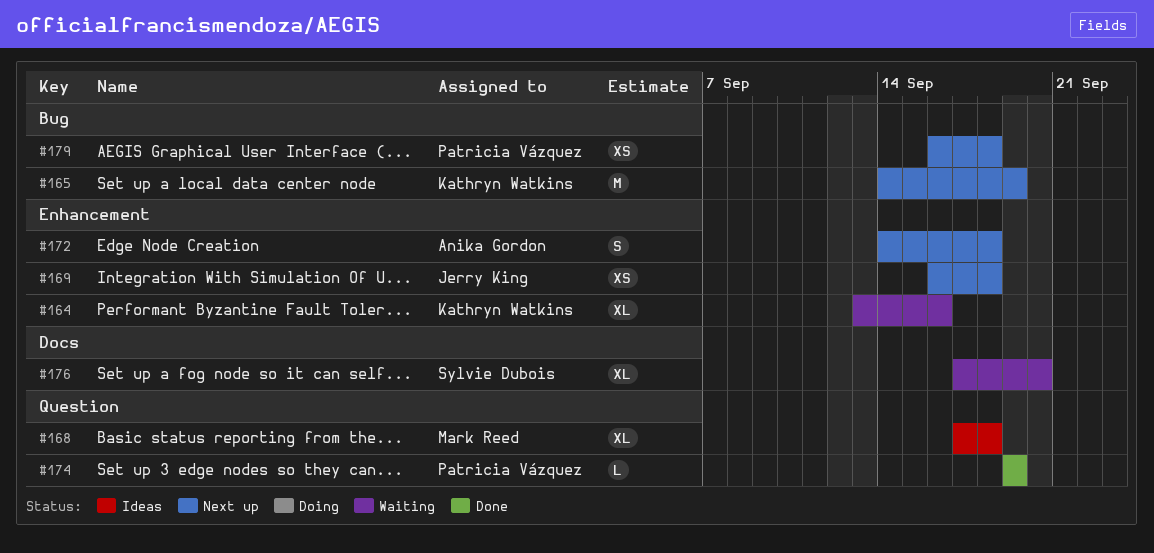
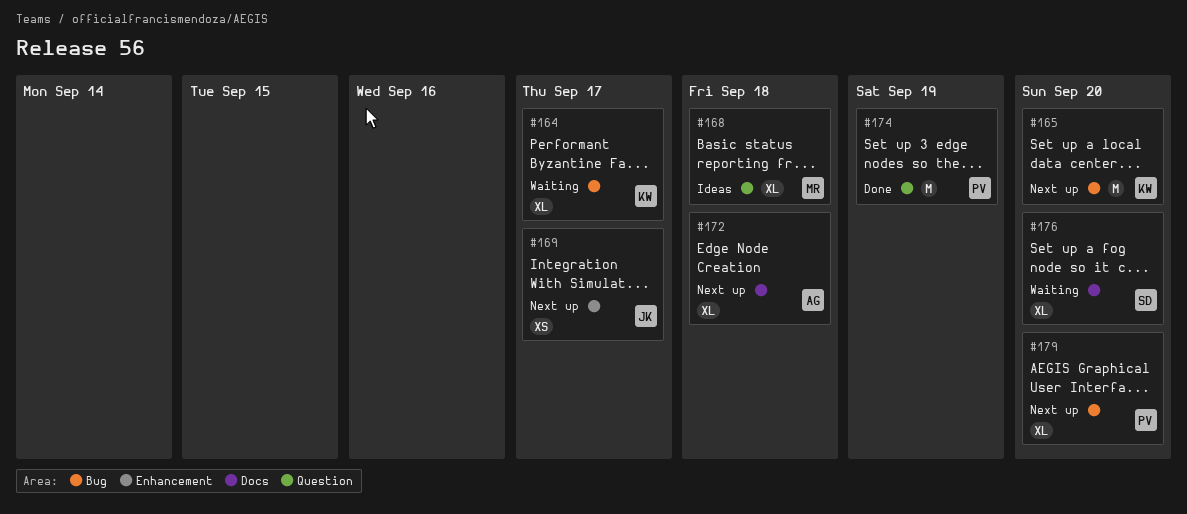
#164, label: Enhancement -> Bug
#164, due: Sep 16 -> Sep 17
#165, due: Sep 19 -> Sep 20
#169, due: Sep 18 -> Sep 17
#172, label: Enhancement -> Docs
#172, estimate: S -> XL
#174, estimate: L -> M
#179, estimate: XS -> XL
#179, due: Sep 18 -> Sep 20

